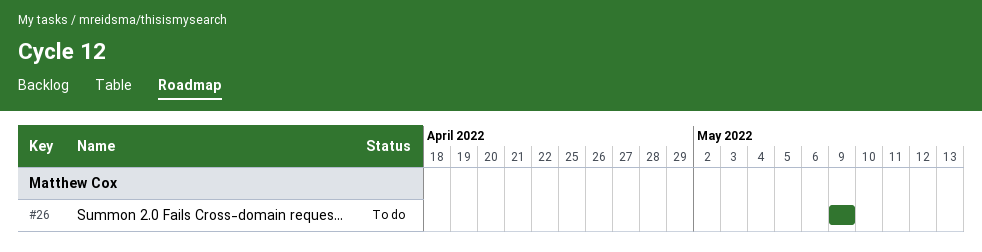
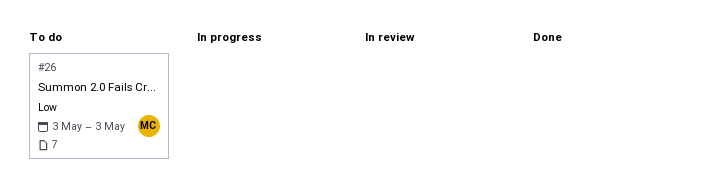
#26, start: May 9 -> May 3
#26, due: May 9 -> May 3

